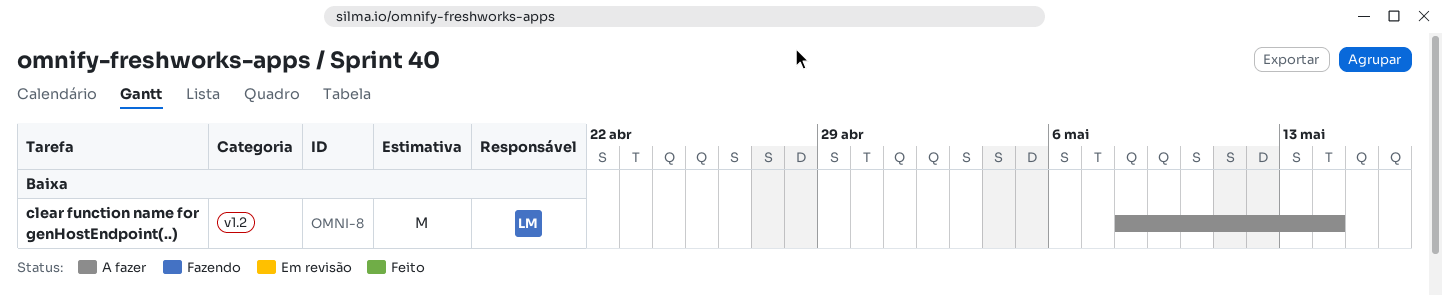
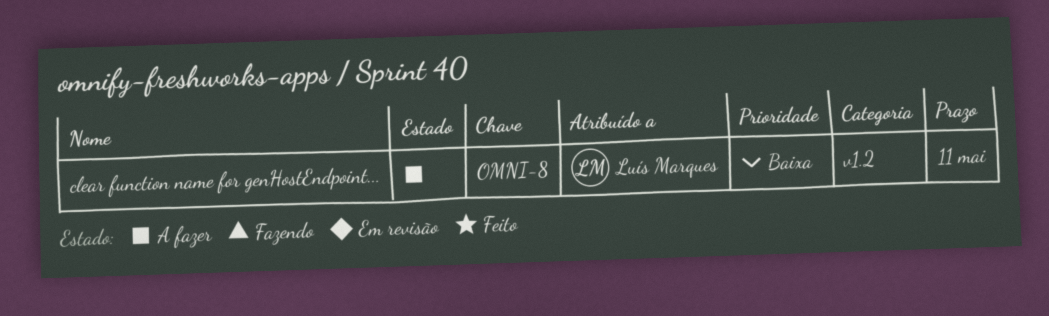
OMNI-8, due: May 14 -> May 11

